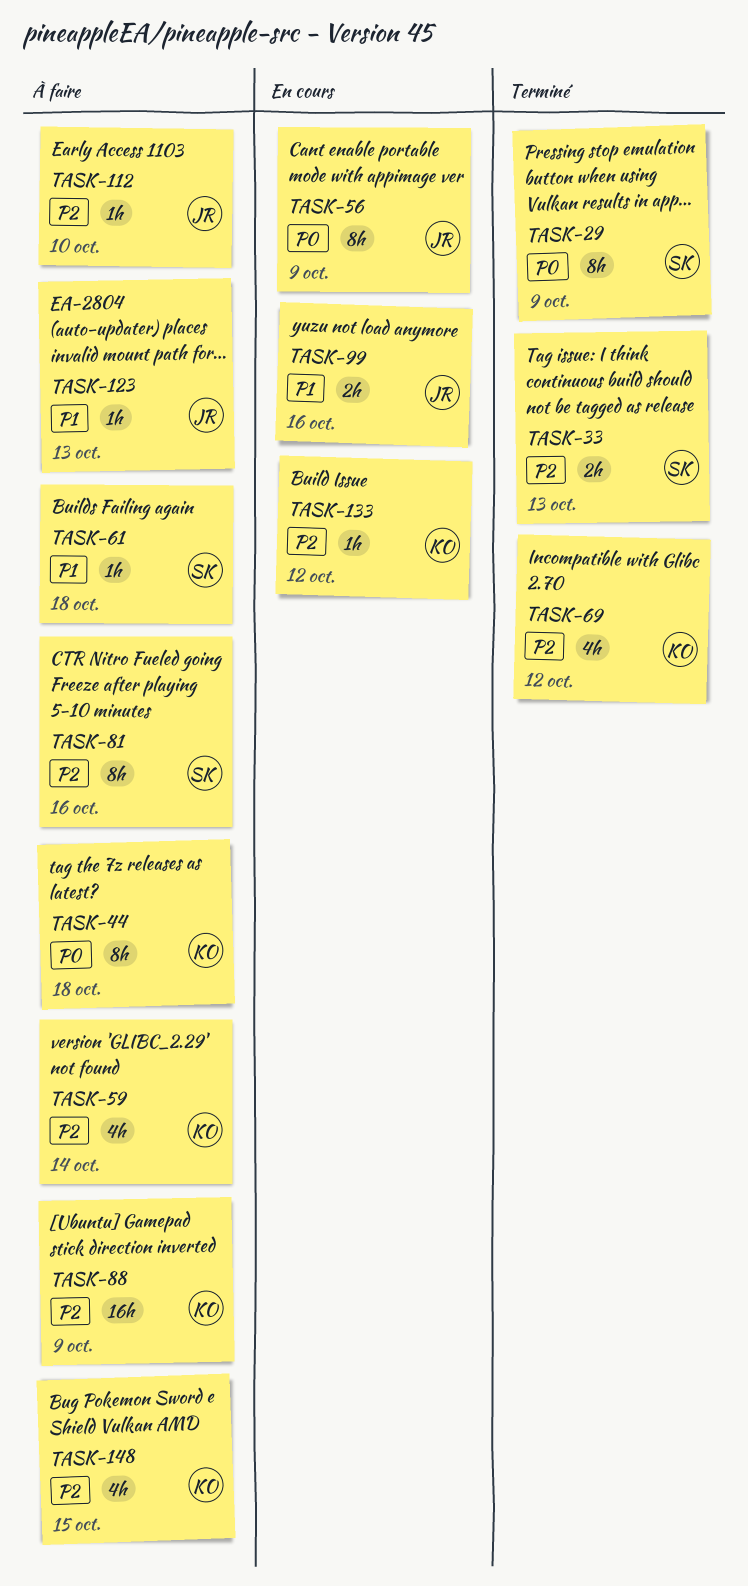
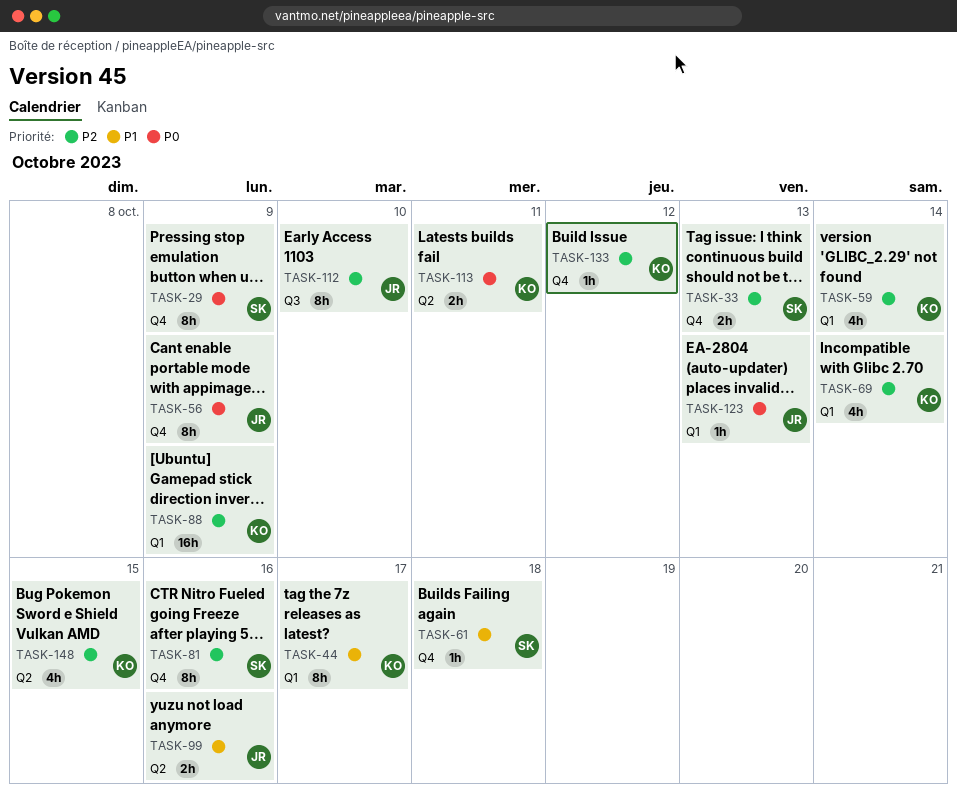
TASK-44, priority: P0 -> P1
TASK-44, due: Oct 18 -> Oct 17
TASK-69, due: Oct 12 -> Oct 14
TASK-112, estimate: 1h -> 8h
TASK-113: none -> present
TASK-123, priority: P1 -> P0

